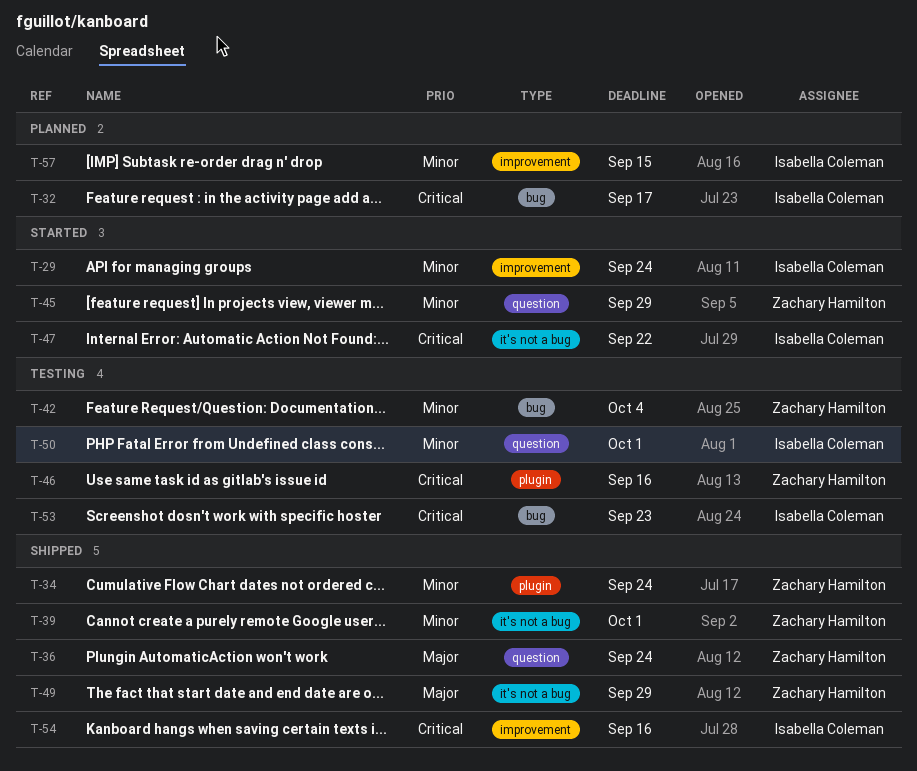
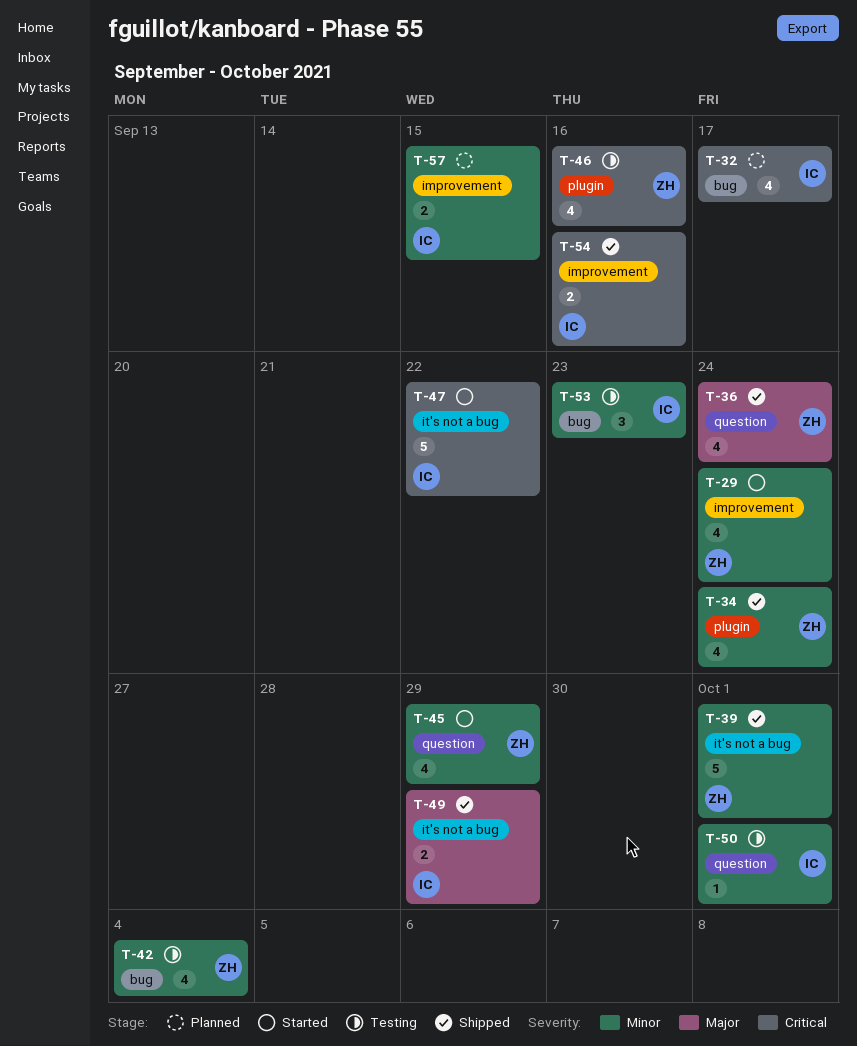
T-29, owner: Isabella Coleman -> Zachary Hamilton
T-49, owner: Zachary Hamilton -> Isabella Coleman
T-53, priority: Critical -> Minor

